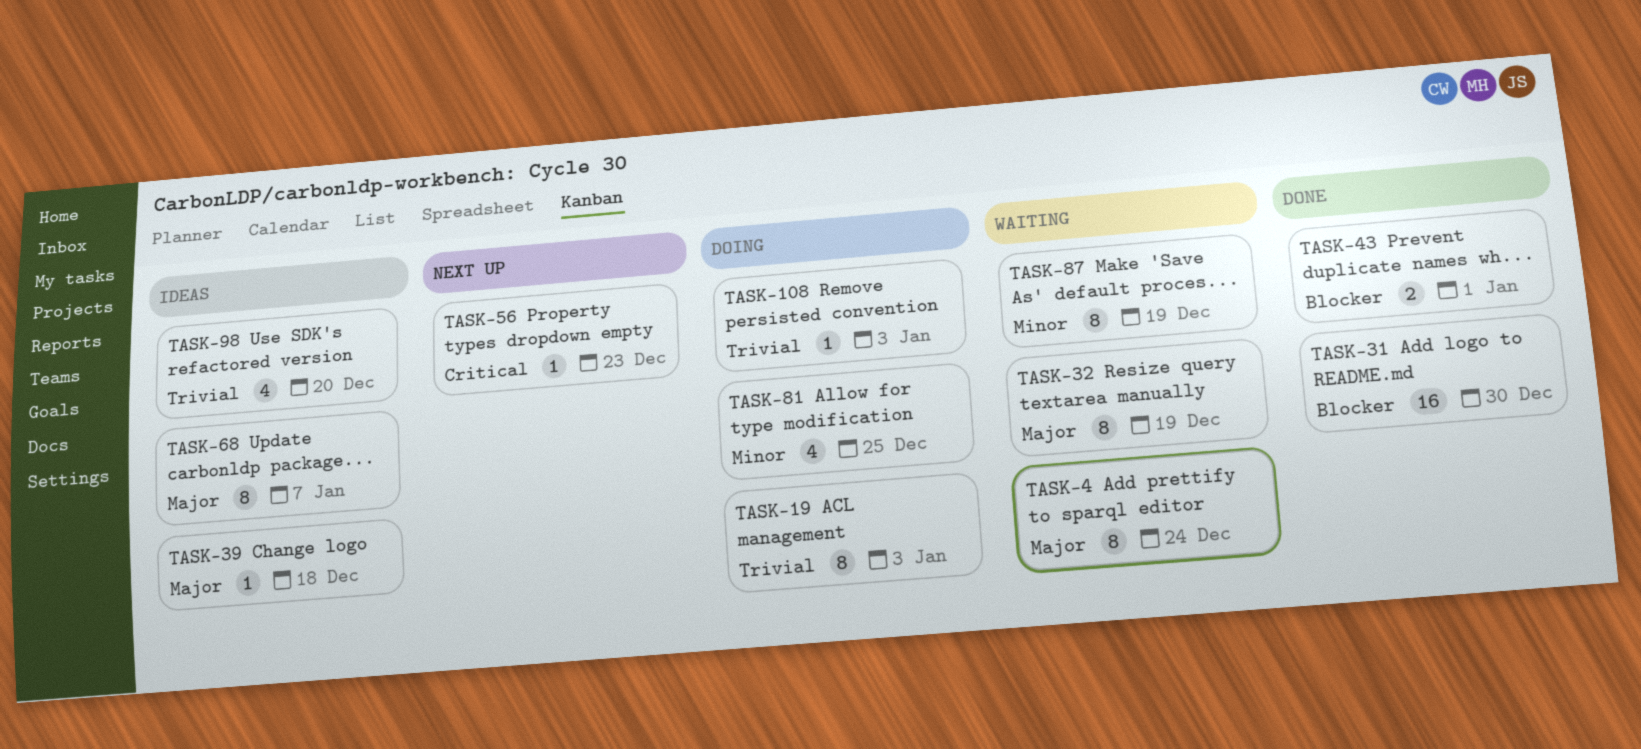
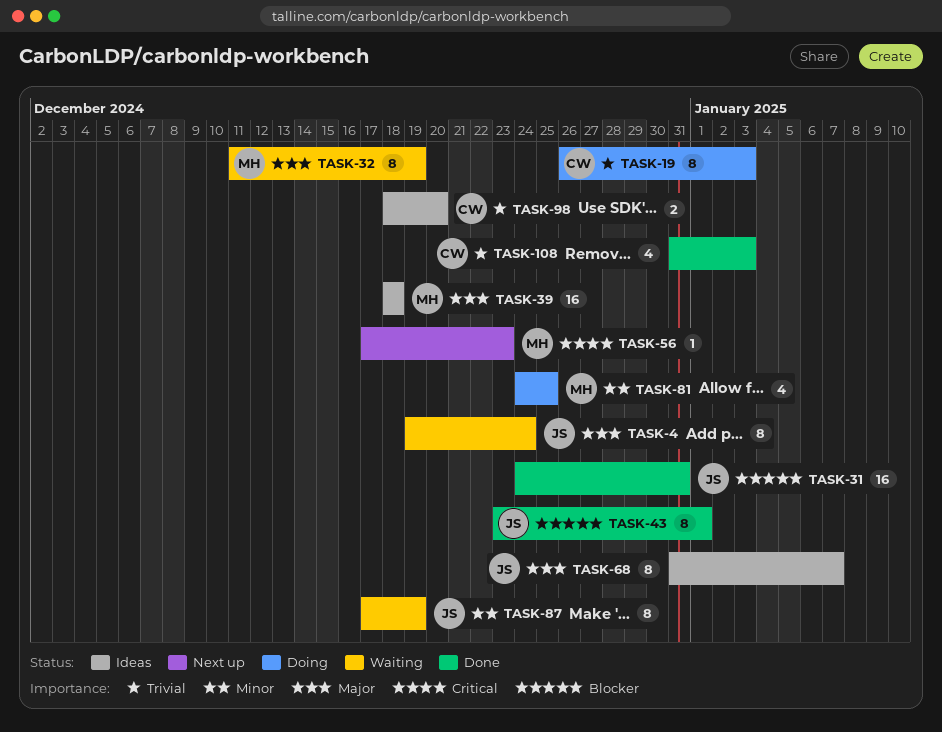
TASK-31, due: Dec 30 -> Dec 31
TASK-39, estimate: 1 -> 16
TASK-43, estimate: 2 -> 8
TASK-98, estimate: 4 -> 2
TASK-108, status: Doing -> Done
TASK-108, estimate: 1 -> 4

